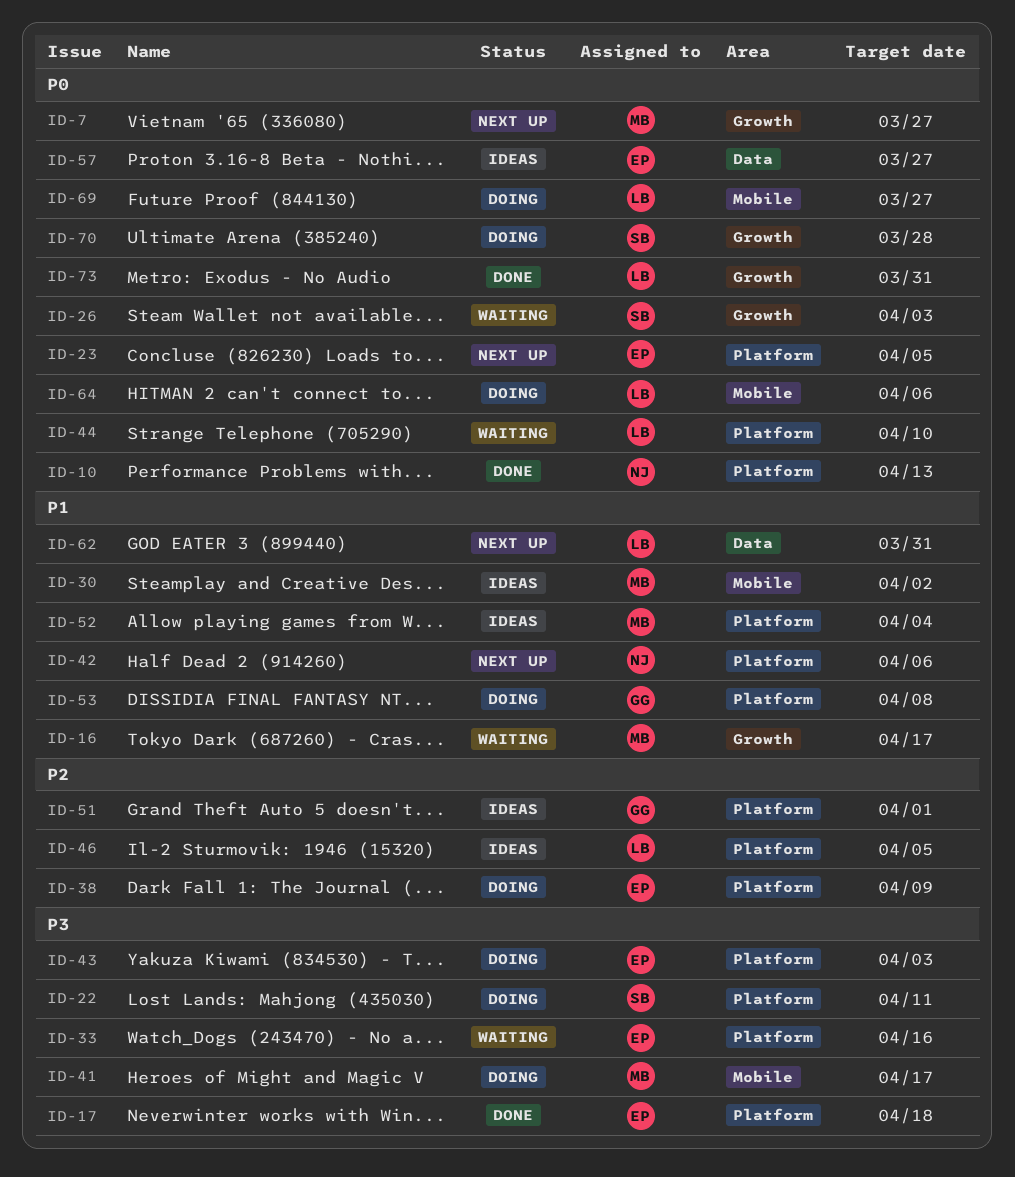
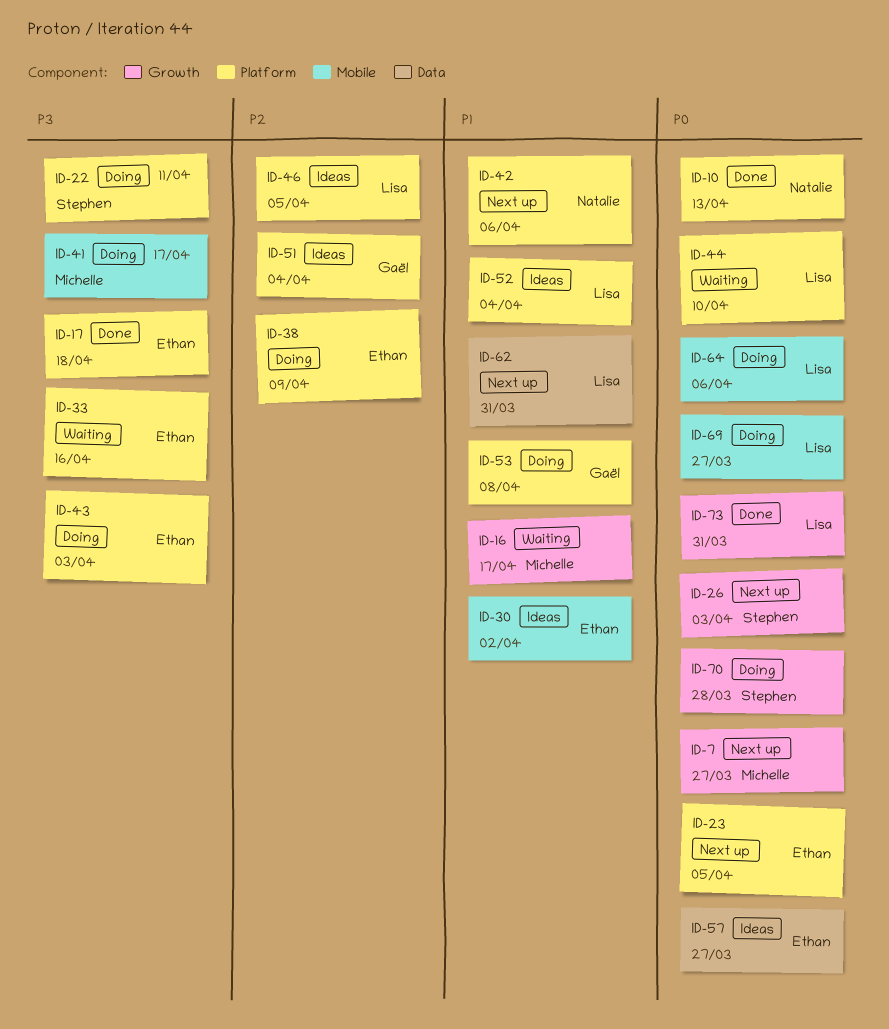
ID-26, status: Waiting -> Next up
ID-30, owner: Michelle -> Ethan
ID-51, due: Apr 1 -> Apr 4
ID-52, owner: Michelle -> Lisa

